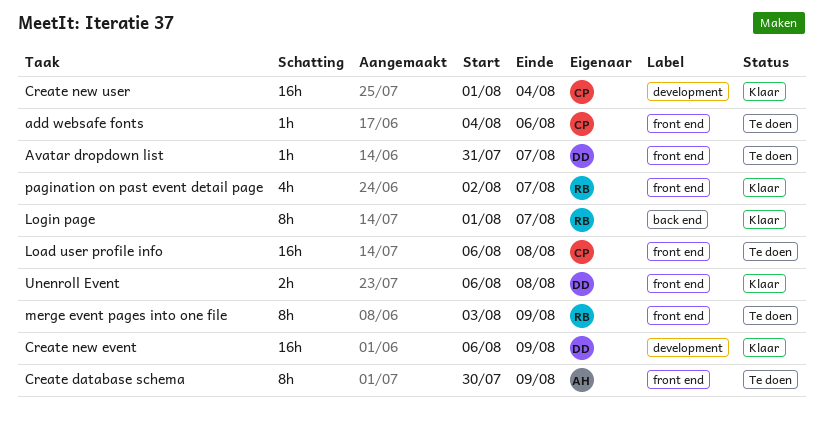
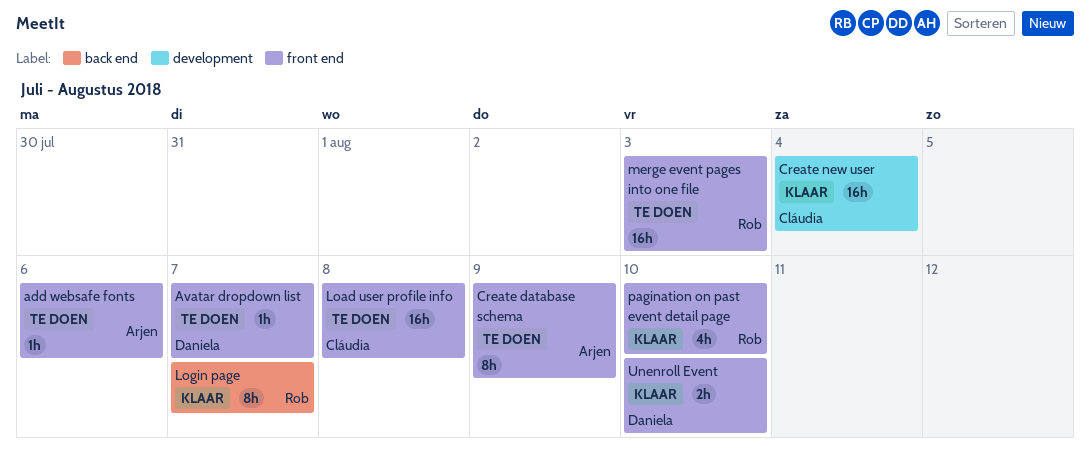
add websafe fonts, owner: Cláudia -> Arjen
Create new event: present -> none
merge event pages into one file, estimate: 8h -> 16h
merge event pages into one file, due: Aug 9 -> Aug 3
pagination on past event detail page, due: Aug 7 -> Aug 10
Unenroll Event, due: Aug 8 -> Aug 10

